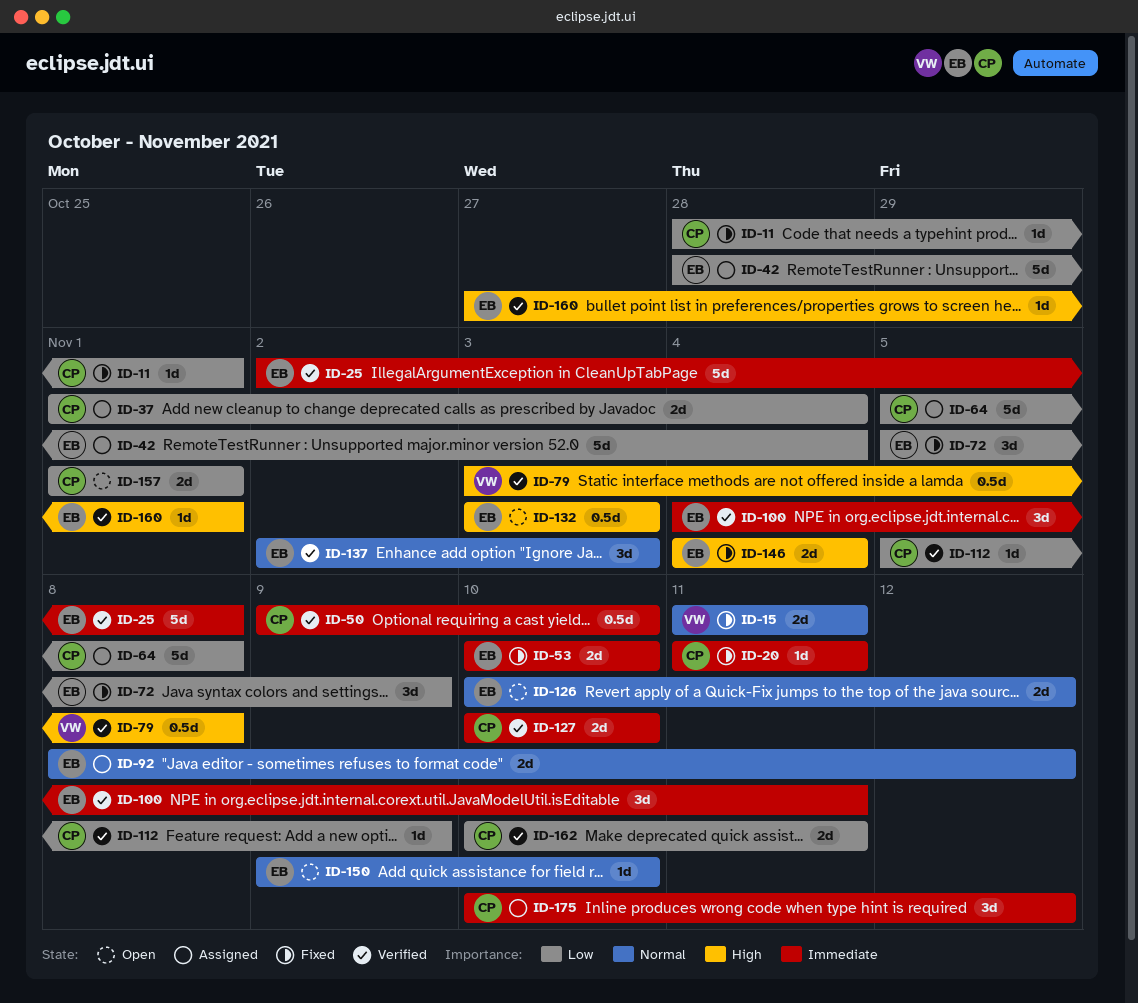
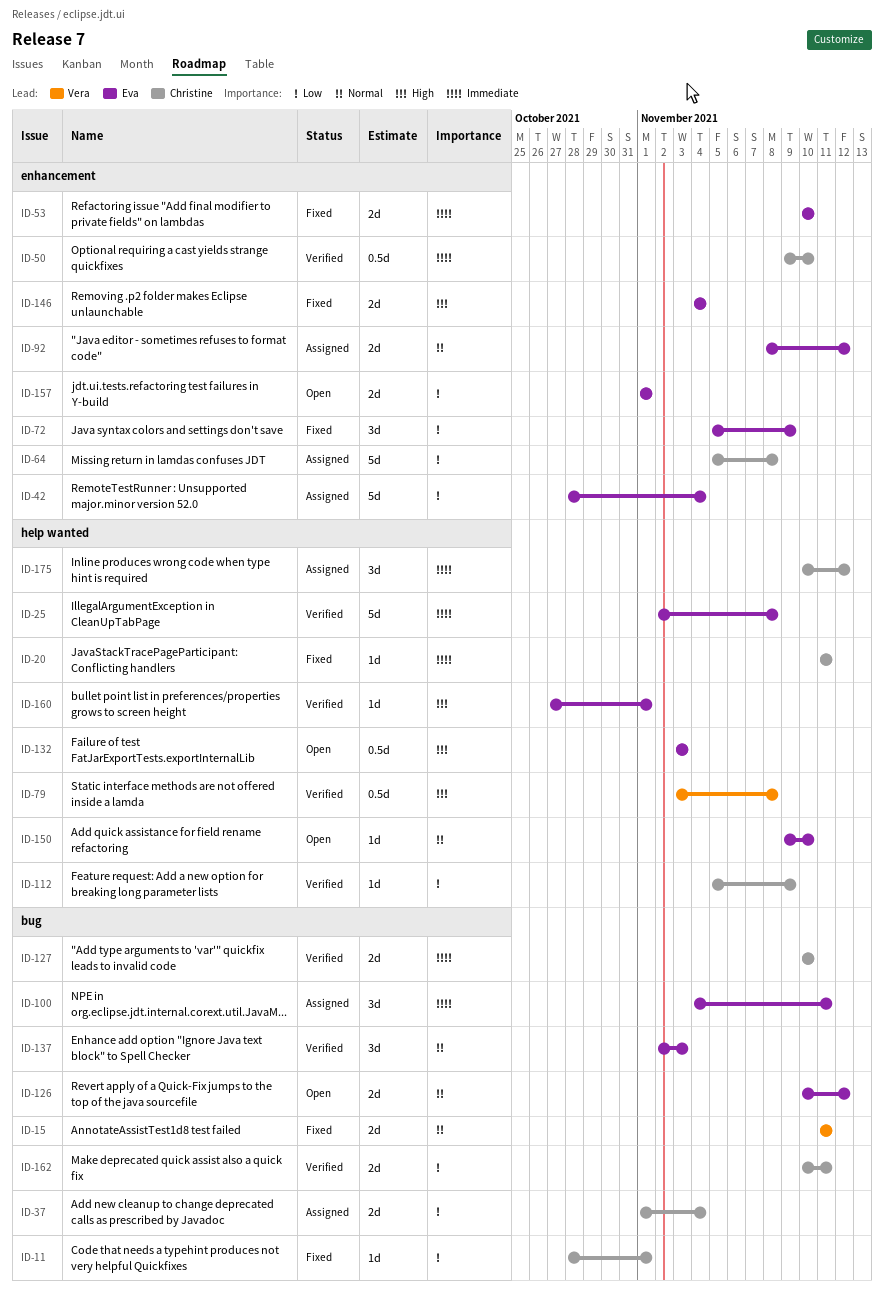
ID-100, status: Verified -> Assigned
ID-157, owner: Christine -> Eva

